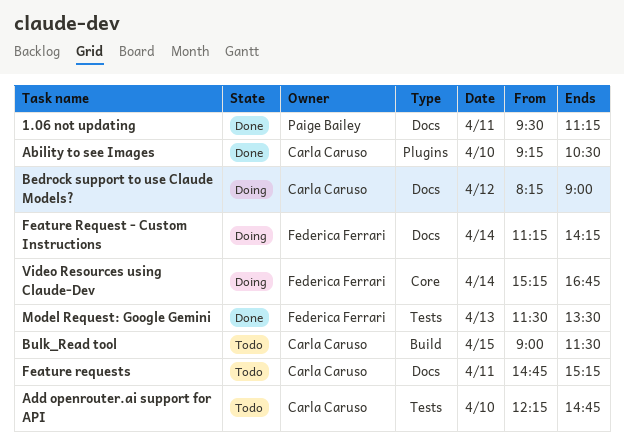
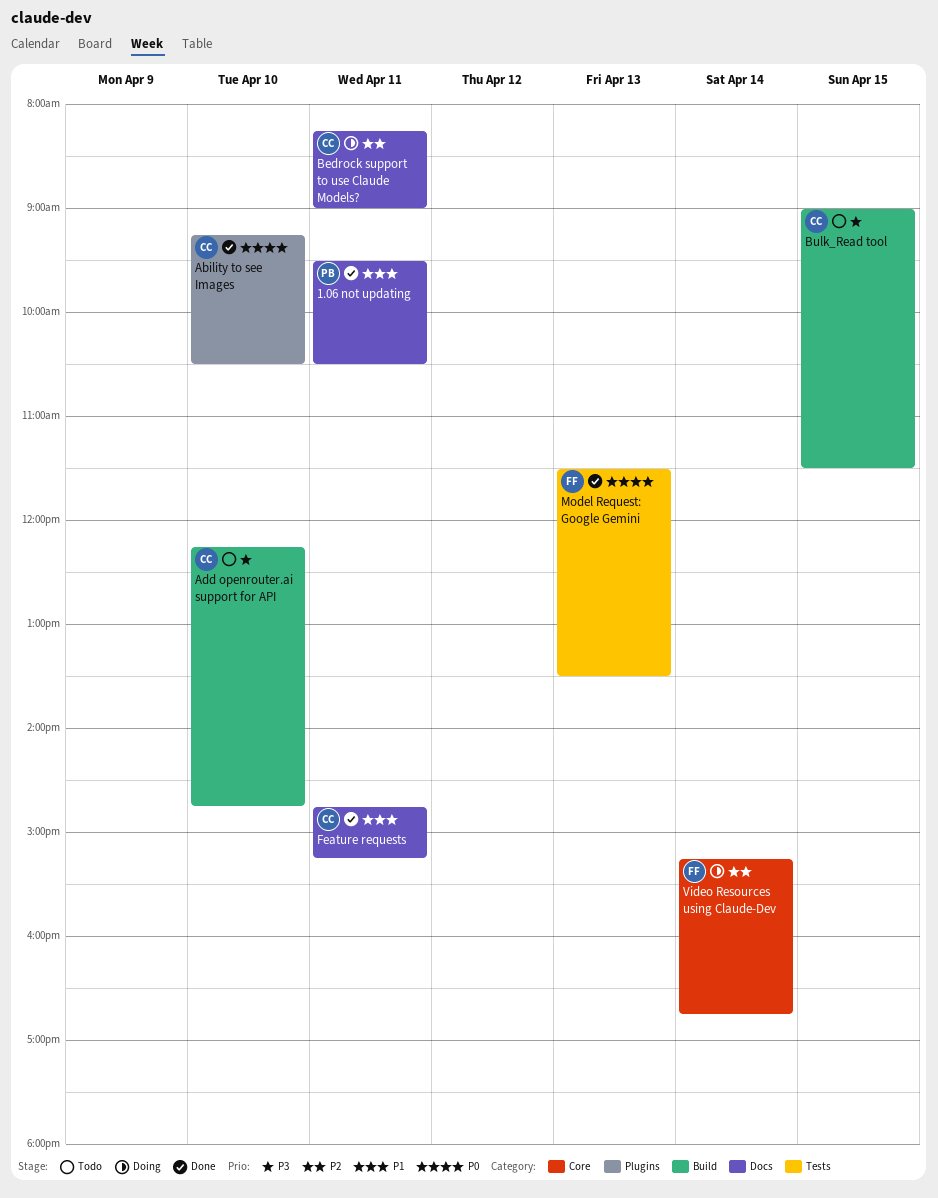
1.06 not updating, ends: 11:15 -> 10:30
Add openrouter.ai support for API, label: Tests -> Build
Bedrock support to use Claude Models?, day: Apr 12 -> Apr 11
Feature Request - Custom Instructions: present -> none
Feature requests, status: Todo -> Done

